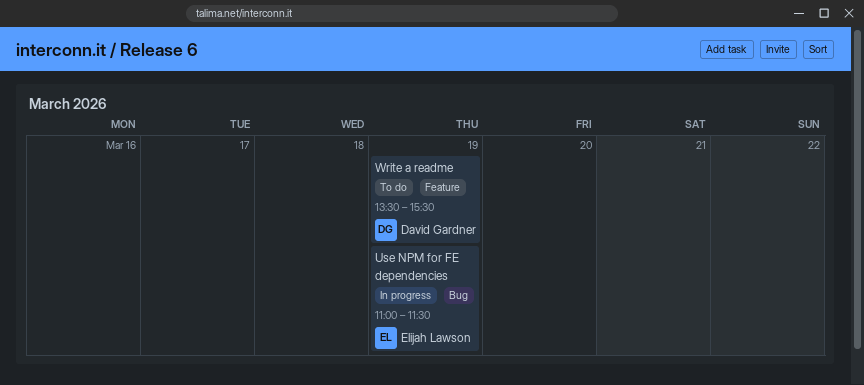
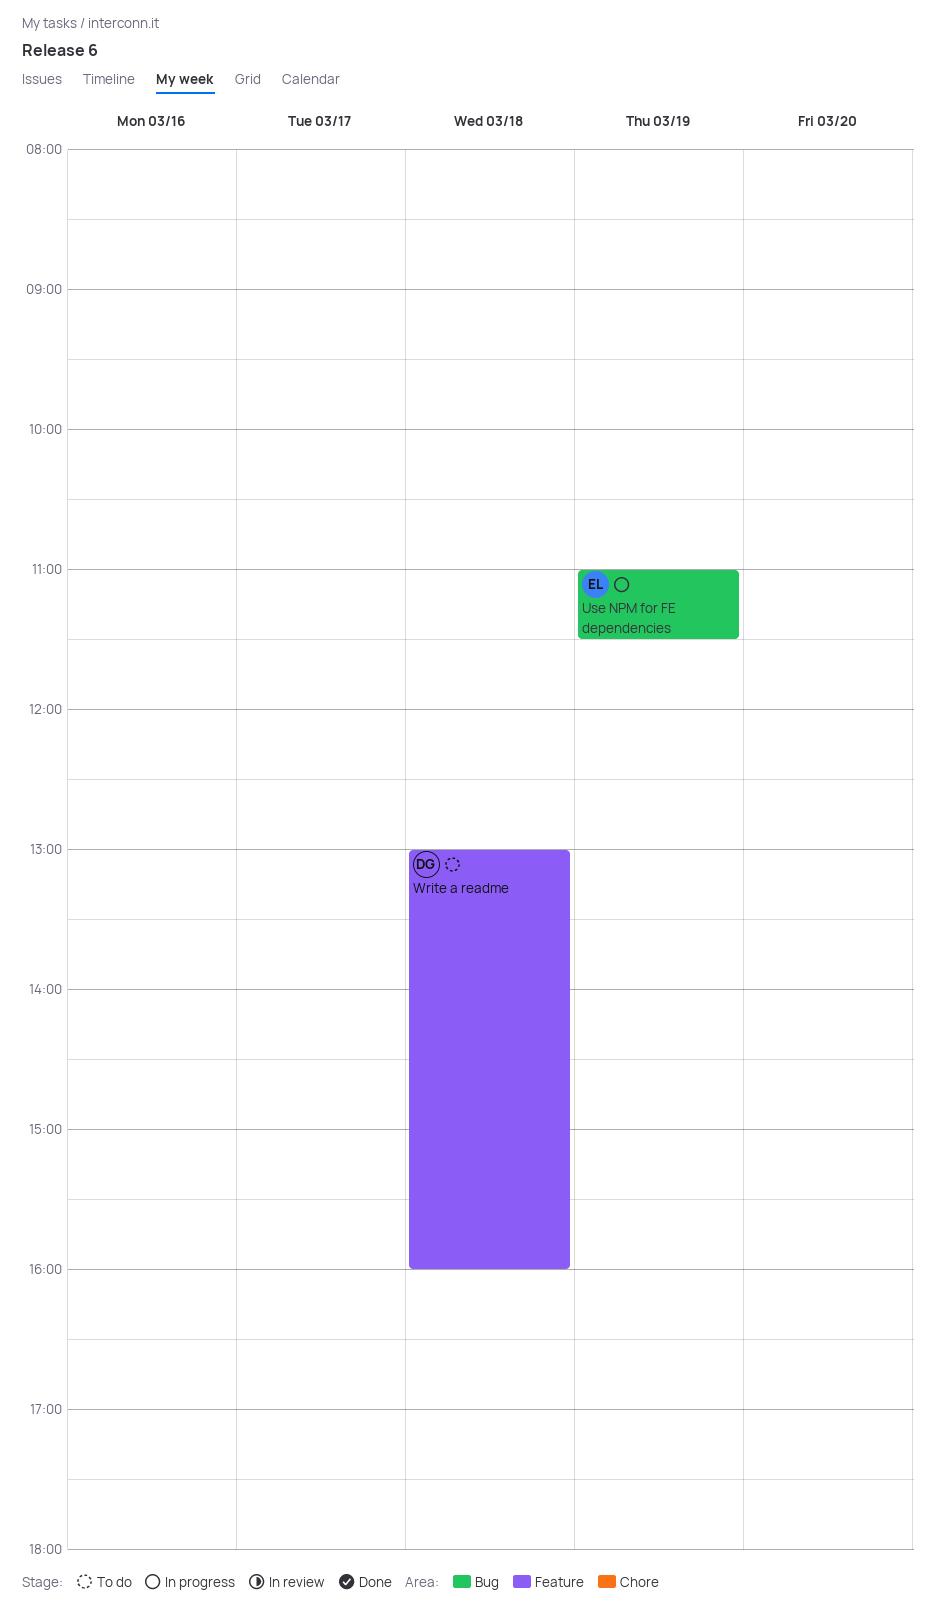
Write a readme, day: Mar 19 -> Mar 18
Write a readme, begins: 13:30 -> 13:00
Write a readme, ends: 15:30 -> 16:00

